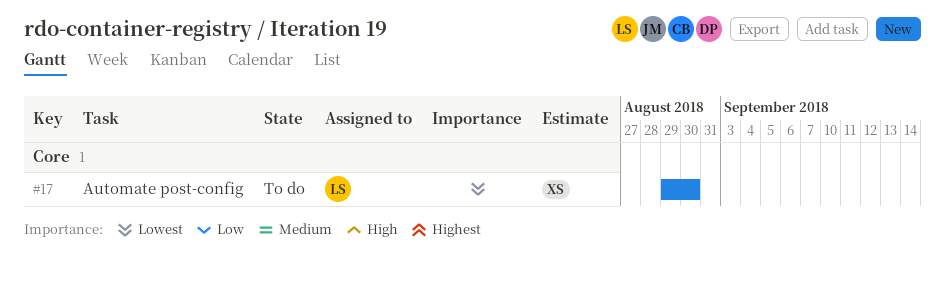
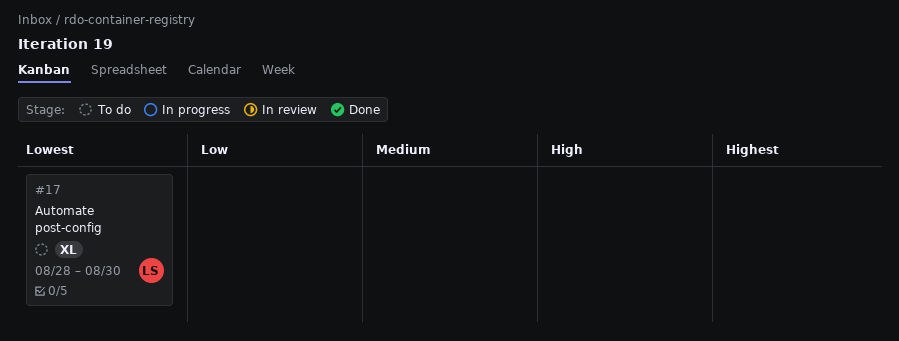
#17, estimate: XS -> XL
#17, start: Aug 29 -> Aug 28

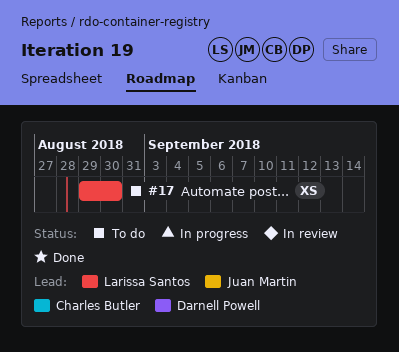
#17, estimate: XL -> XS
#17, start: Aug 28 -> Aug 29

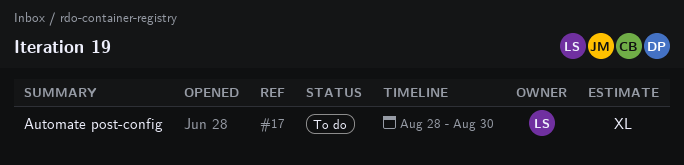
#17, estimate: XS -> XL
#17, start: Aug 29 -> Aug 28

